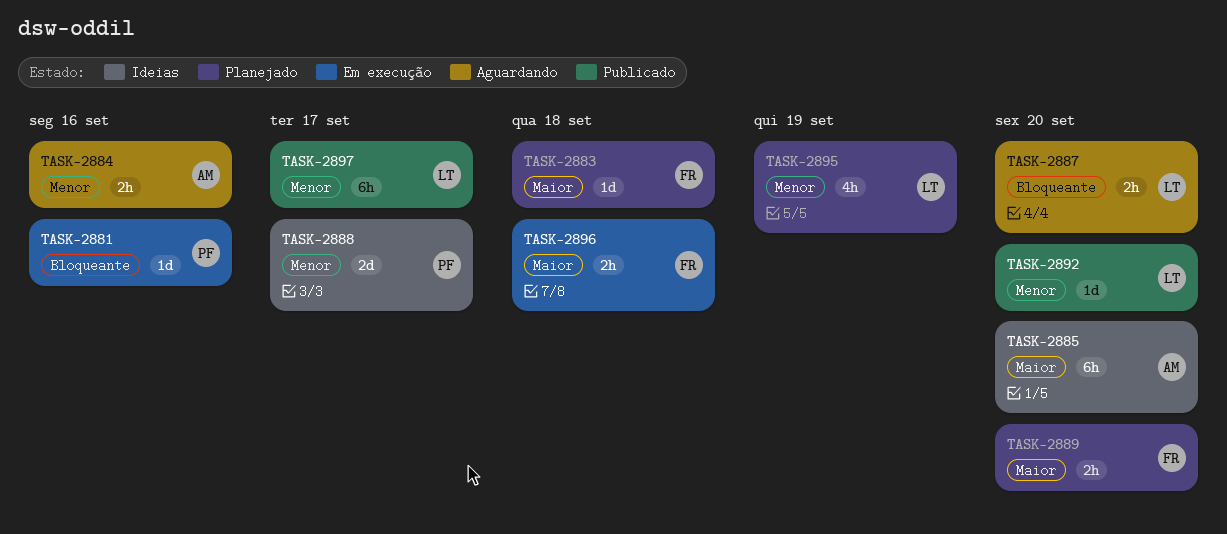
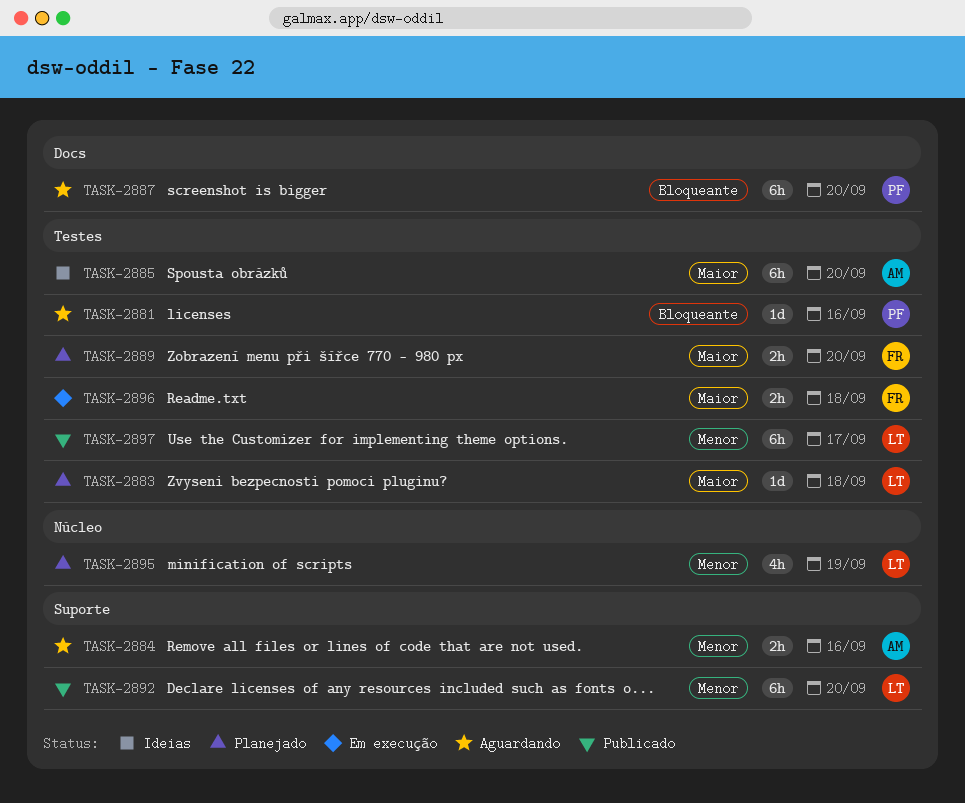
TASK-2881, status: Em execução -> Aguardando
TASK-2883, owner: FR -> LT
TASK-2887, owner: LT -> PF
TASK-2887, estimate: 2h -> 6h
TASK-2888: present -> none
TASK-2892, estimate: 1d -> 6h

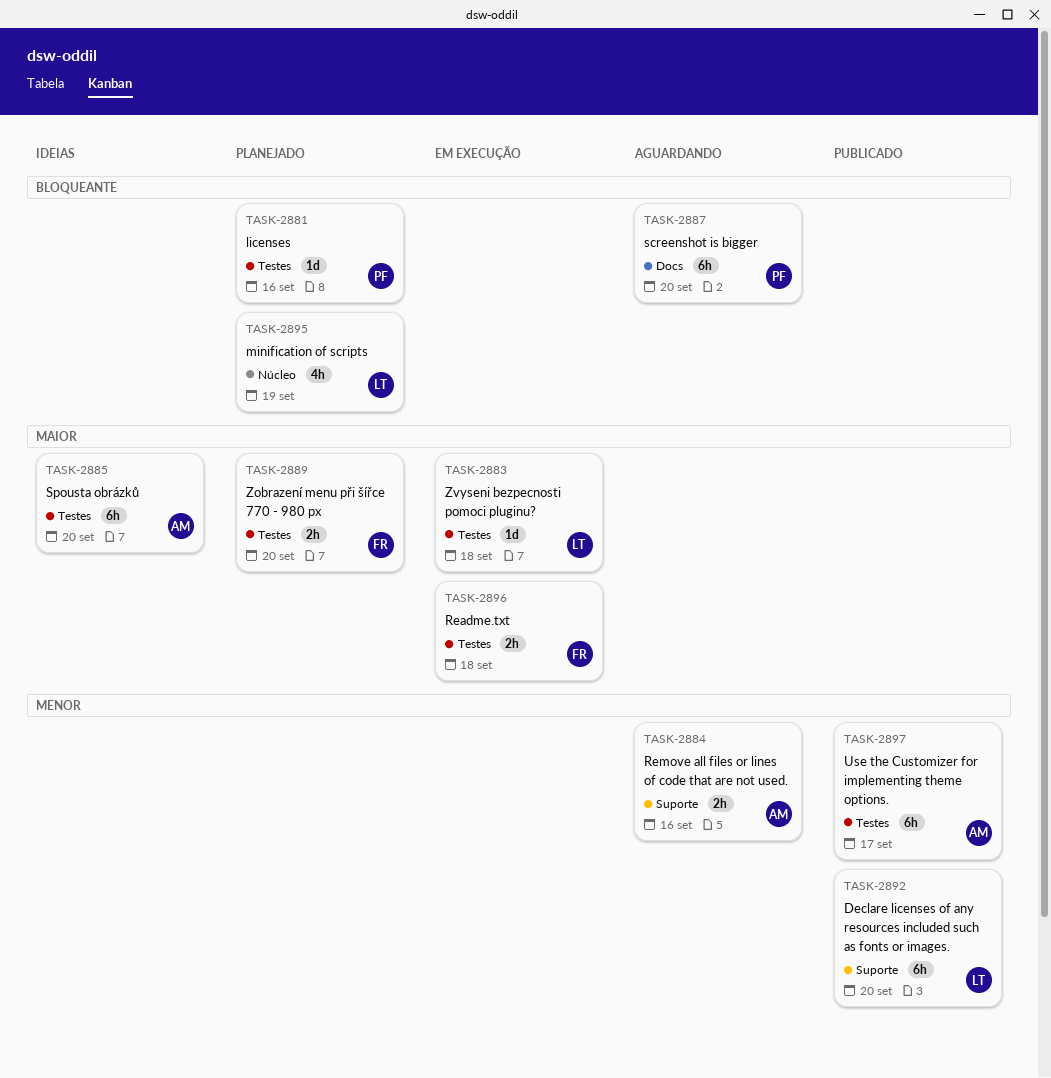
TASK-2881, status: Aguardando -> Planejado
TASK-2883, status: Planejado -> Em execução
TASK-2895, priority: Menor -> Bloqueante
TASK-2897, owner: LT -> AM

